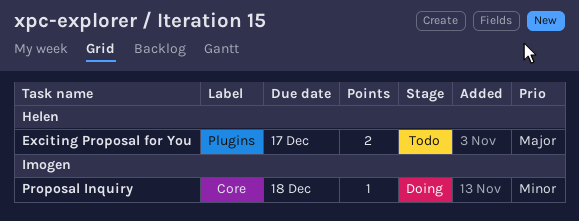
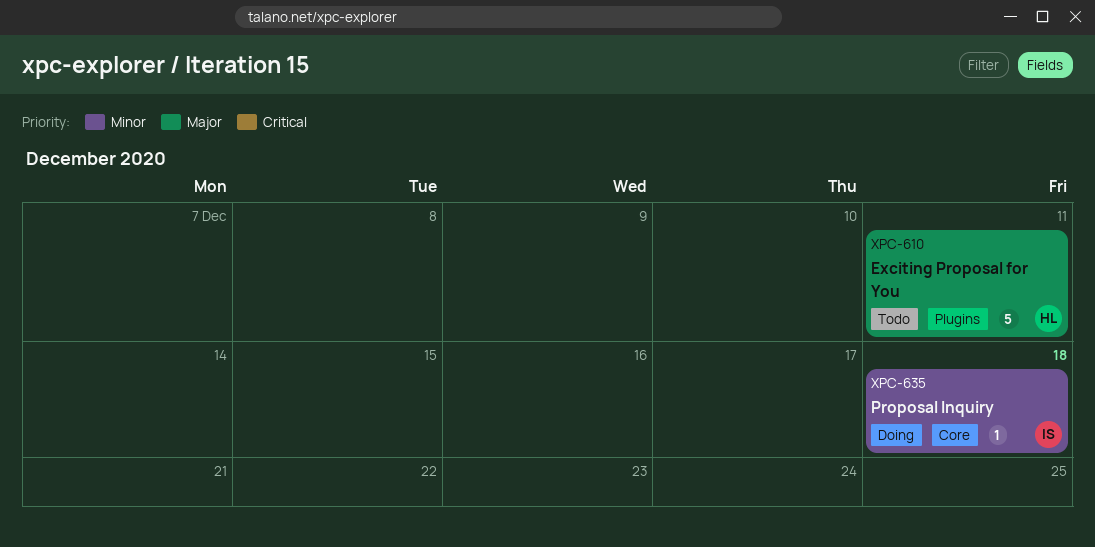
Exciting Proposal for You, estimate: 2 -> 5
Exciting Proposal for You, due: Dec 17 -> Dec 11

